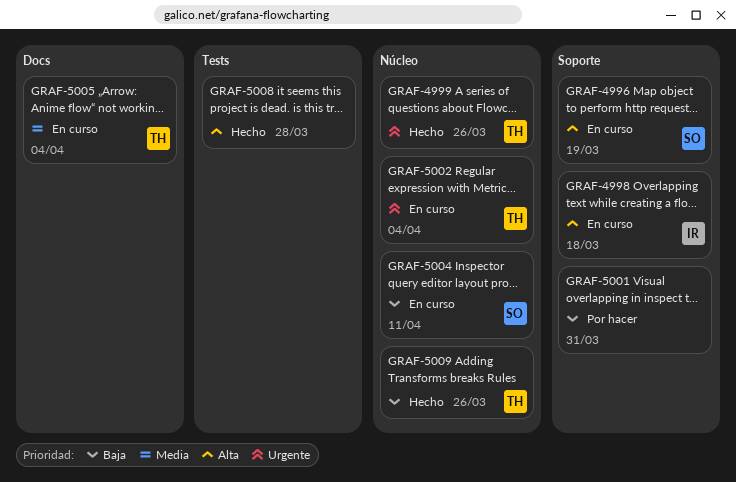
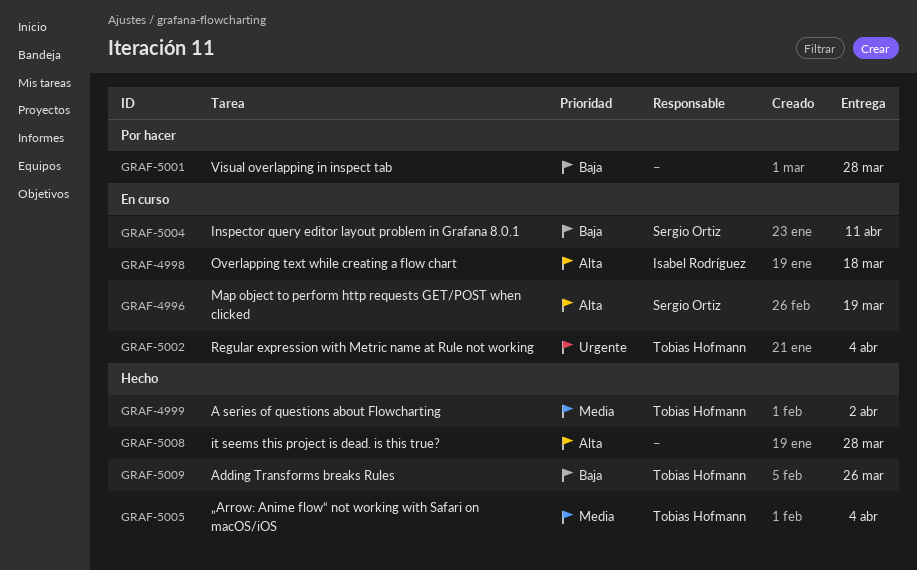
GRAF-4999, priority: Urgente -> Media
GRAF-4999, due: Mar 26 -> Apr 2
GRAF-5001, due: Mar 31 -> Mar 28
GRAF-5005, status: En curso -> Hecho

